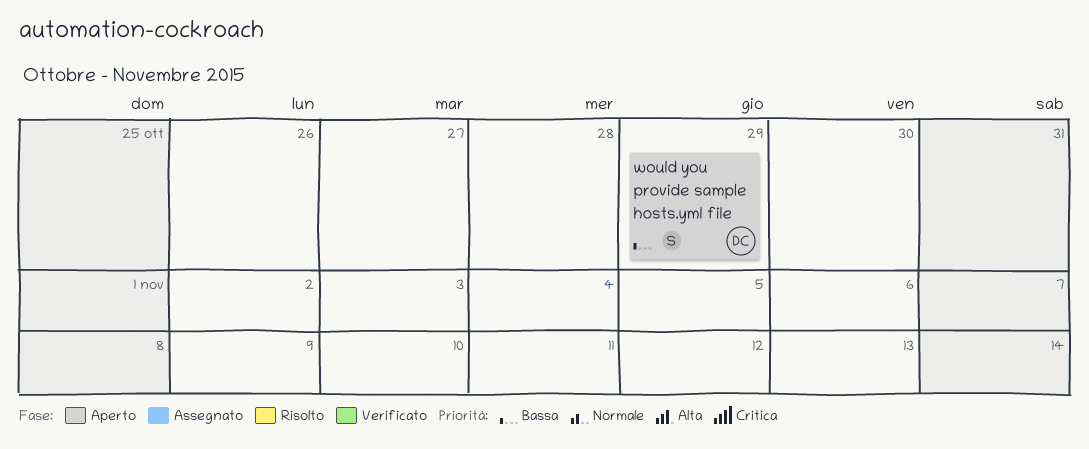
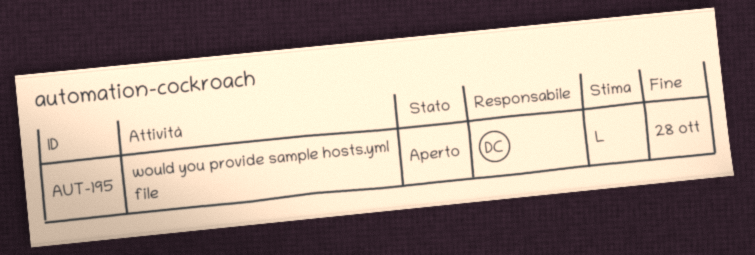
would you provide sample hosts.yml file, estimate: S -> L
would you provide sample hosts.yml file, due: Oct 29 -> Oct 28

